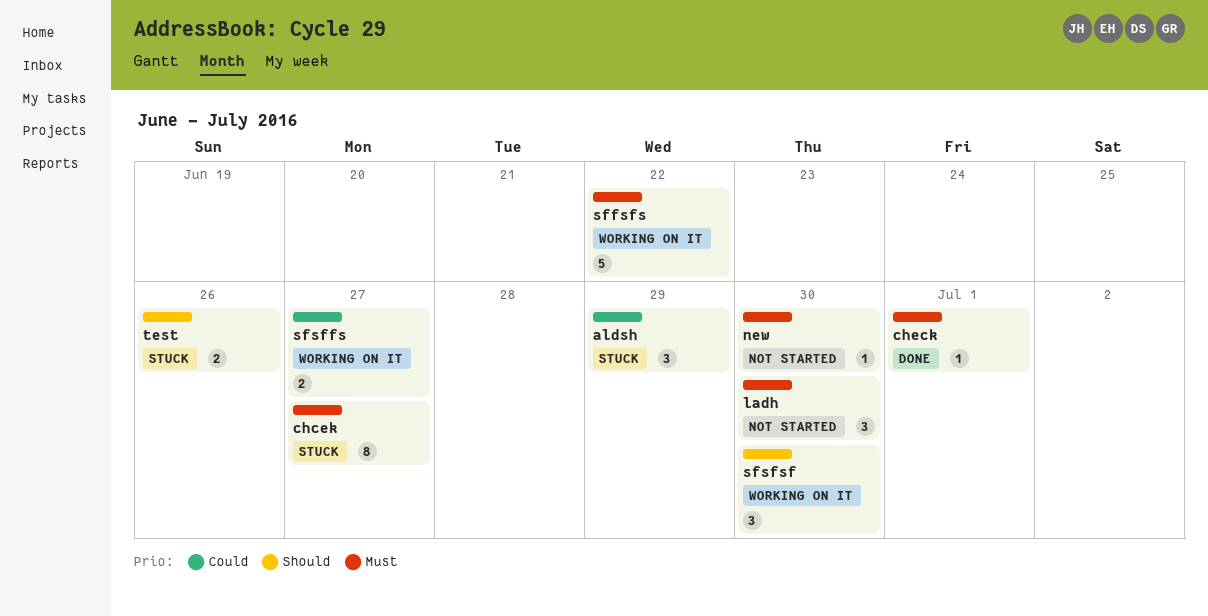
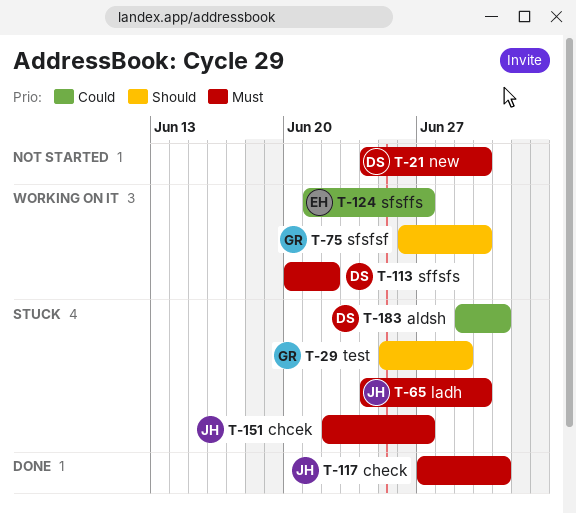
aldsh, due: Jun 29 -> Jul 1
ladh, status: Not started -> Stuck
test, due: Jun 26 -> Jun 29

